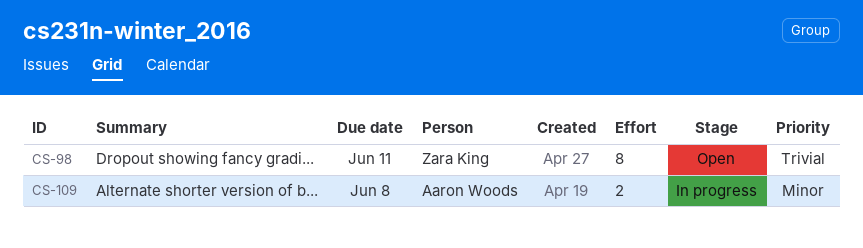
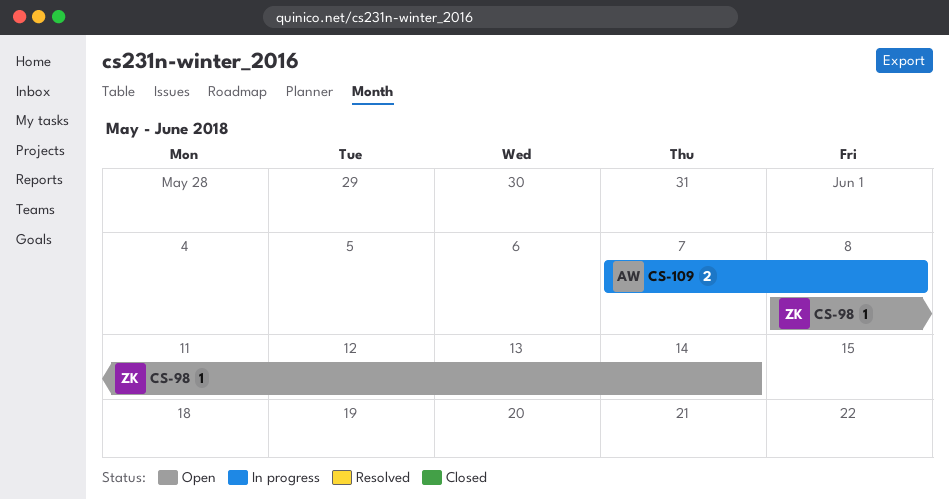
CS-98, estimate: 8 -> 1
CS-98, due: Jun 11 -> Jun 14

